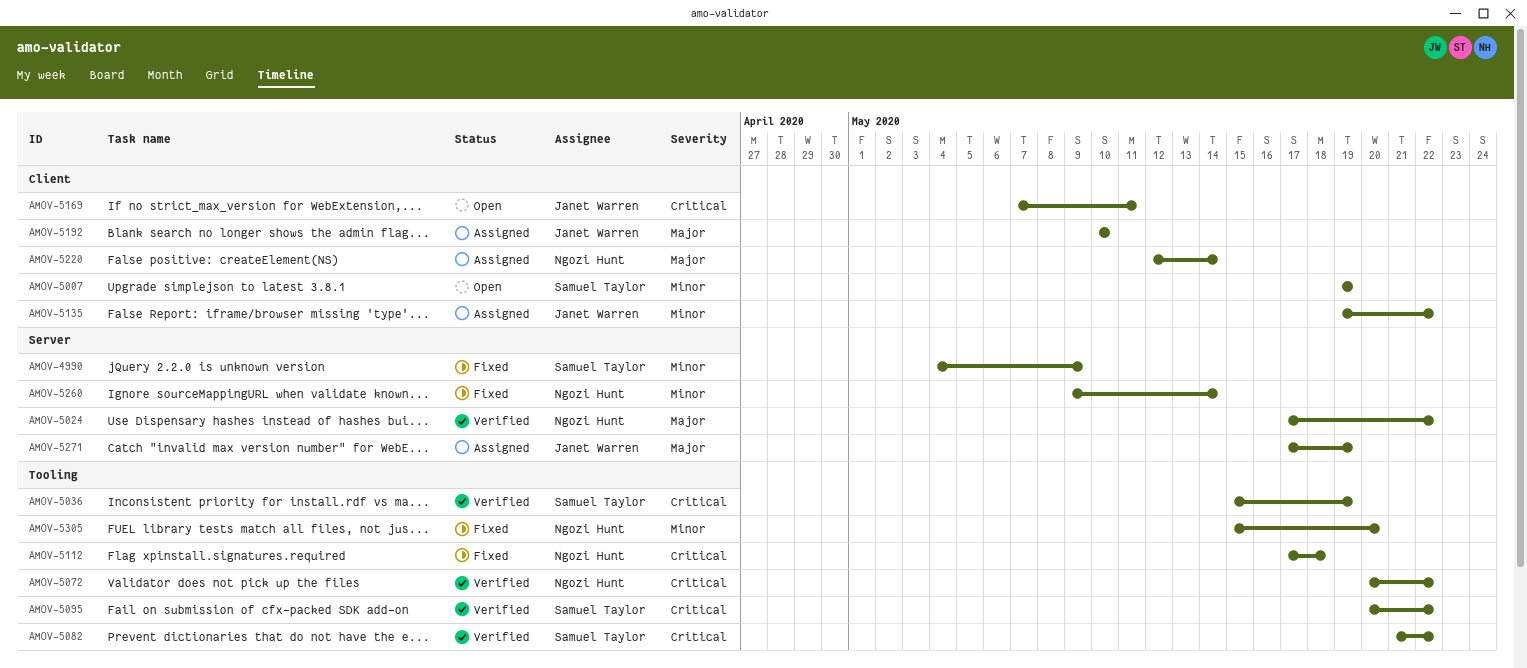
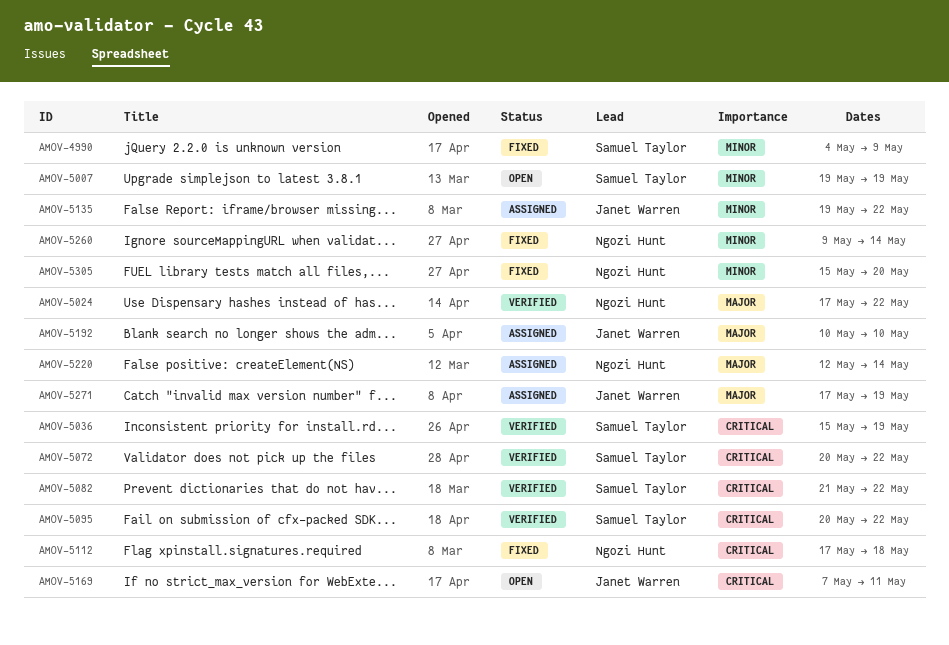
AMOV-5072, owner: Ngozi Hunt -> Samuel Taylor

